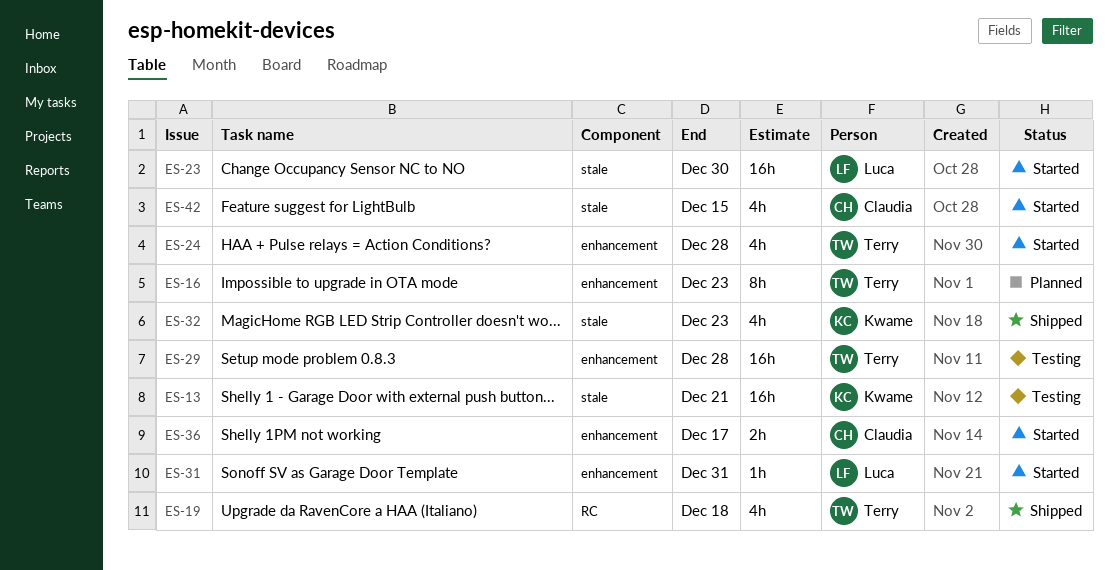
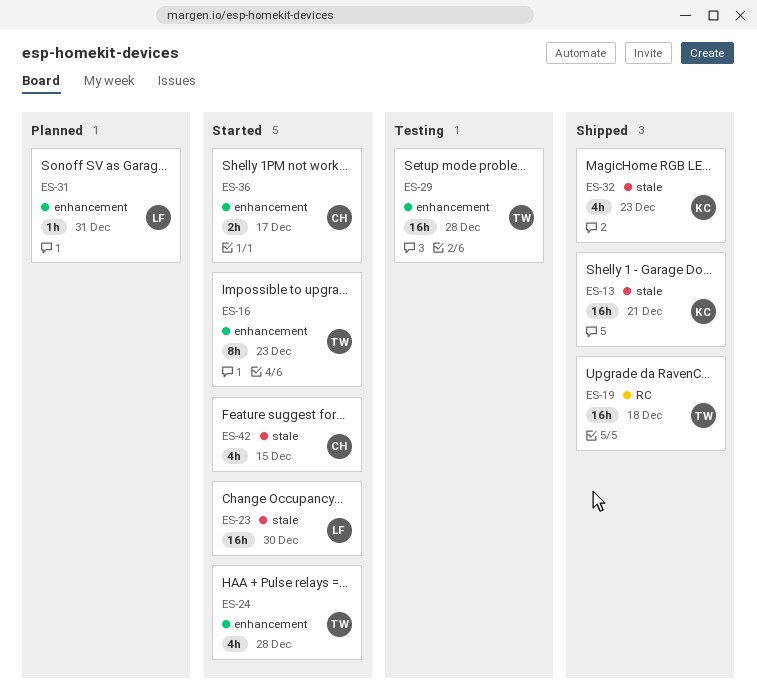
ES-13, status: Testing -> Shipped
ES-16, status: Planned -> Started
ES-19, estimate: 4h -> 16h
ES-31, status: Started -> Planned

